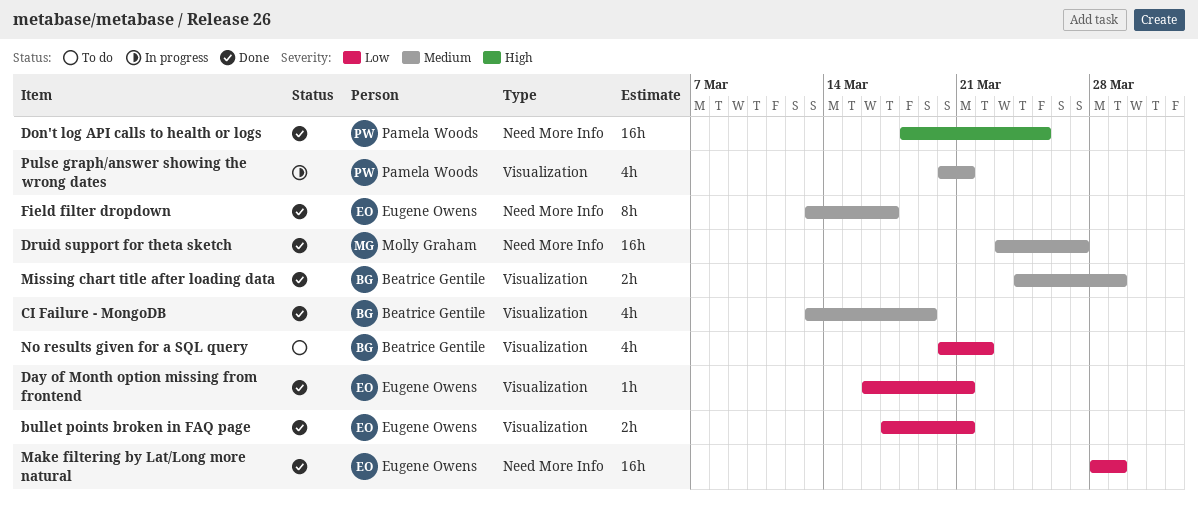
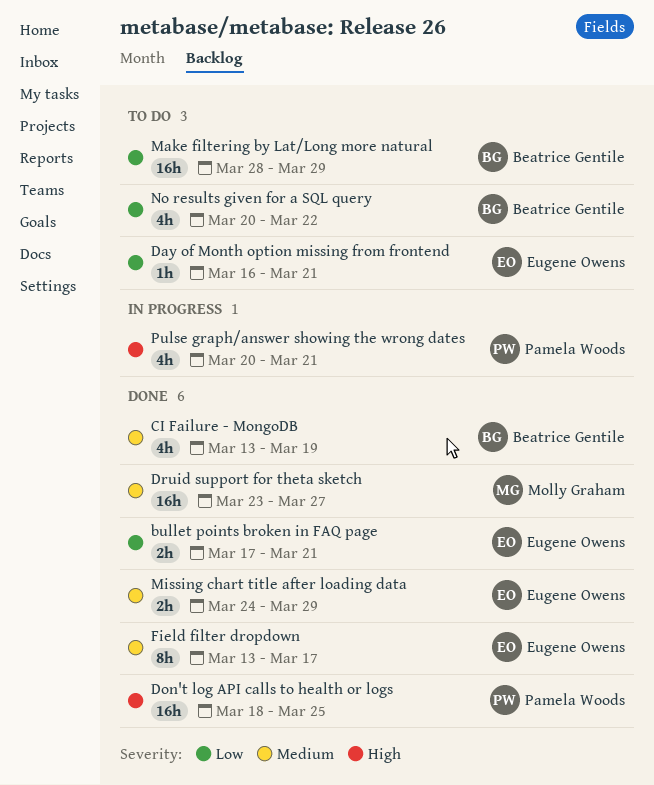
Day of Month option missing from frontend, status: Done -> To do
Make filtering by Lat/Long more natural, status: Done -> To do
Make filtering by Lat/Long more natural, owner: Eugene Owens -> Beatrice Gentile
Missing chart title after loading data, owner: Beatrice Gentile -> Eugene Owens
Pulse graph/answer showing the wrong dates, priority: Medium -> High

